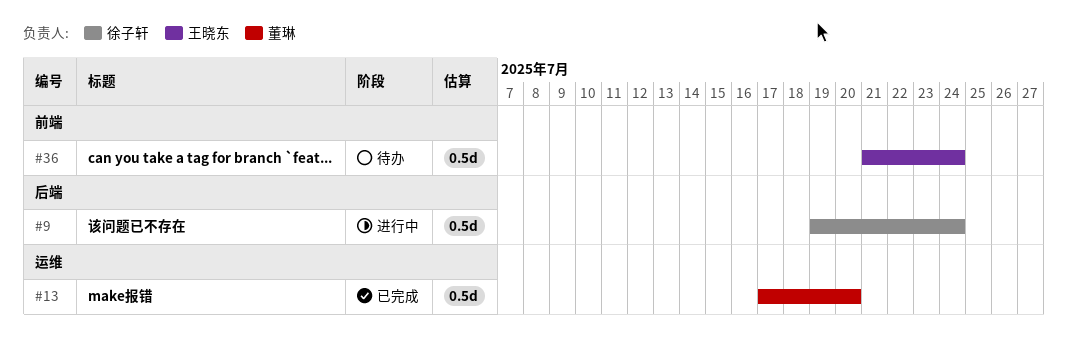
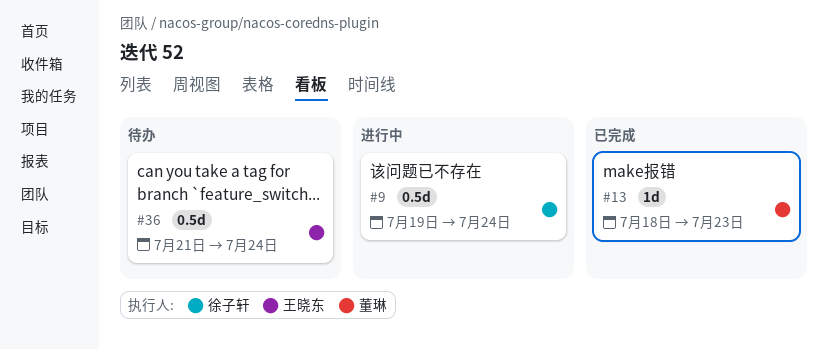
#13, estimate: 0.5d -> 1d
#13, start: Jul 17 -> Jul 18
#13, due: Jul 20 -> Jul 23

